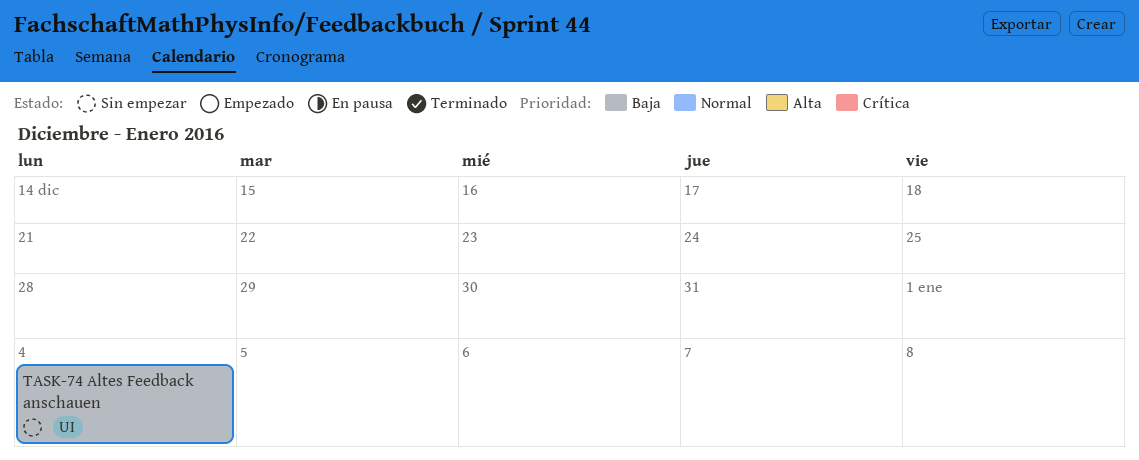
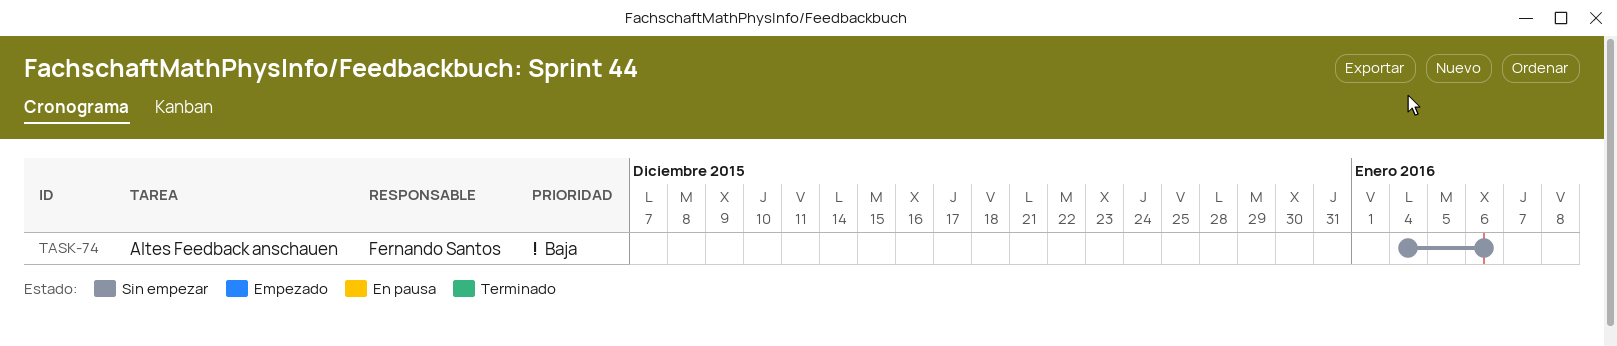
TASK-74, due: Jan 4 -> Jan 6

